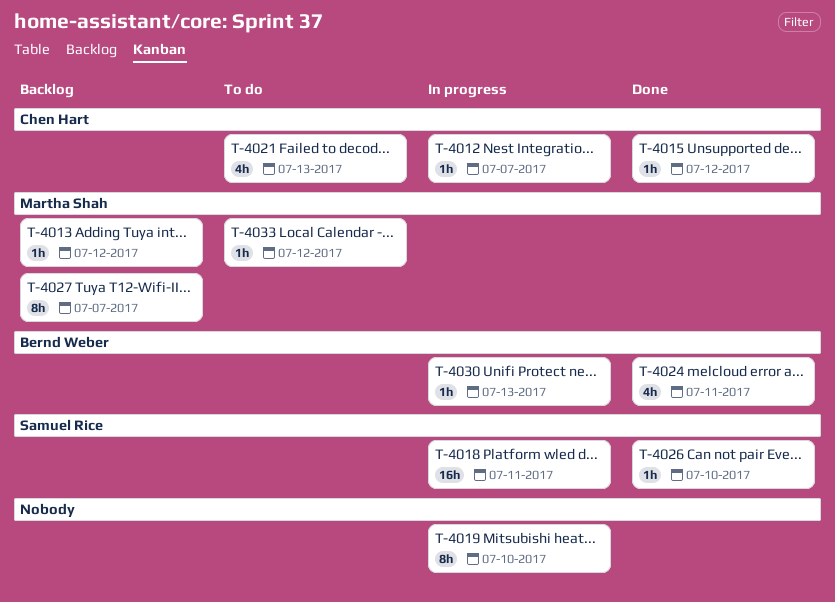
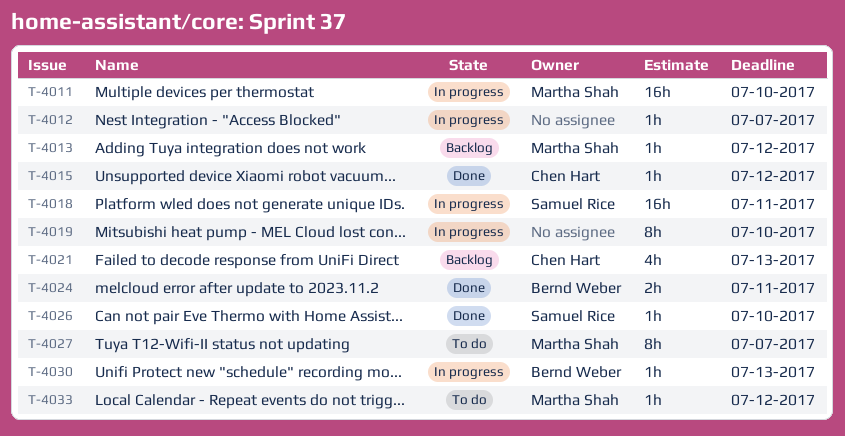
T-4011: none -> present
T-4012, owner: Chen Hart -> none
T-4021, status: To do -> Backlog
T-4024, estimate: 4h -> 2h
T-4027, status: Backlog -> To do

